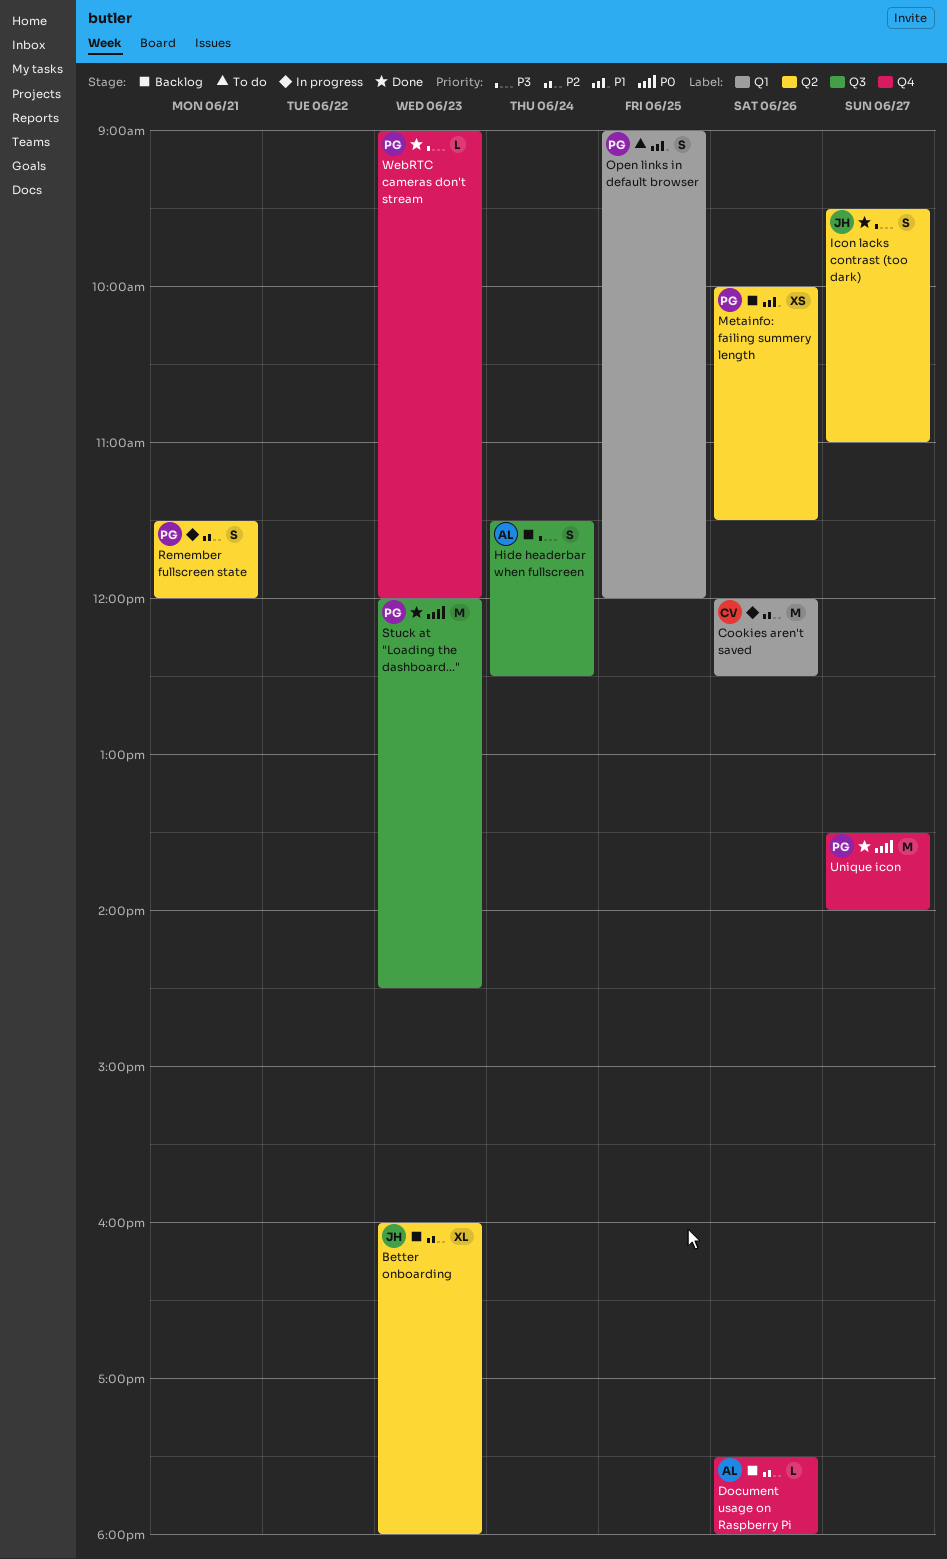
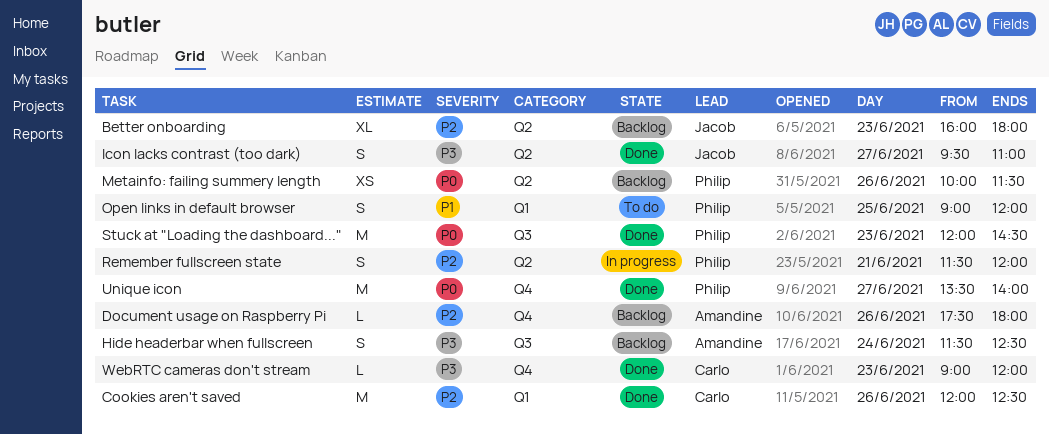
Cookies aren't saved, status: In progress -> Done
Metainfo: failing summery length, priority: P1 -> P0
WebRTC cameras don't stream, owner: Philip -> Carlo

